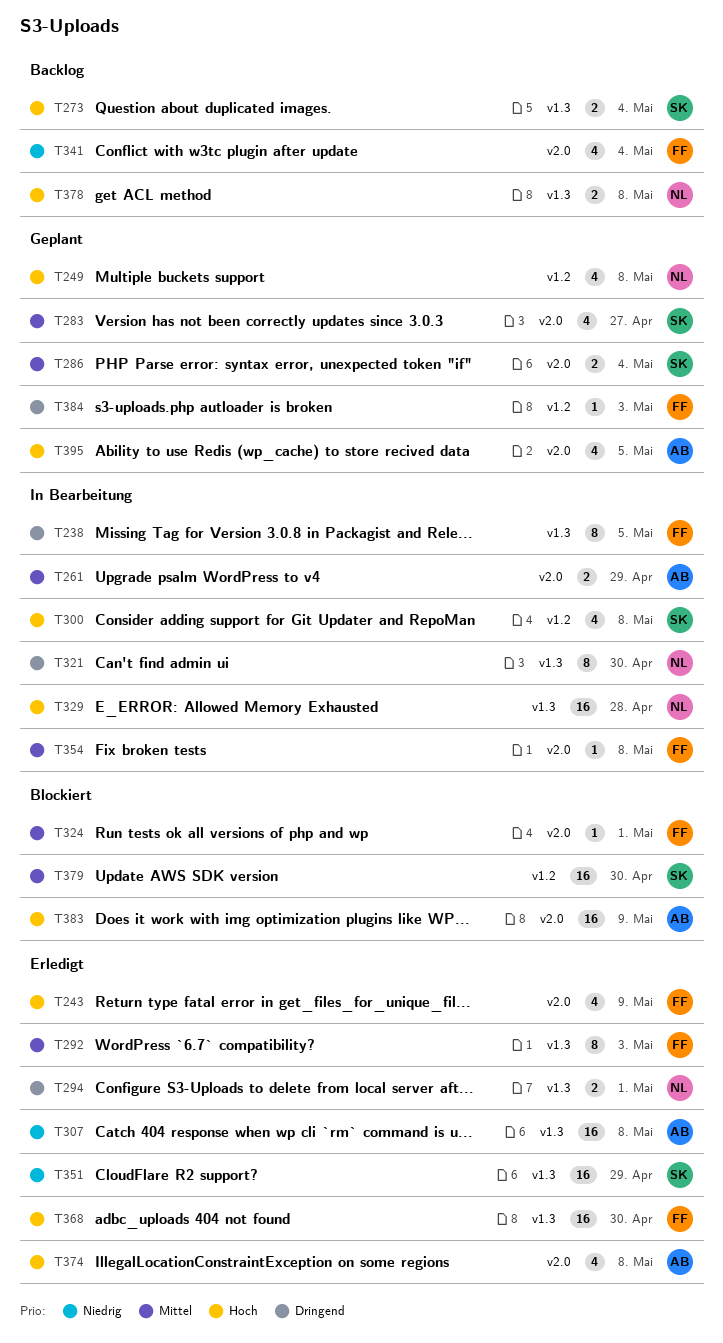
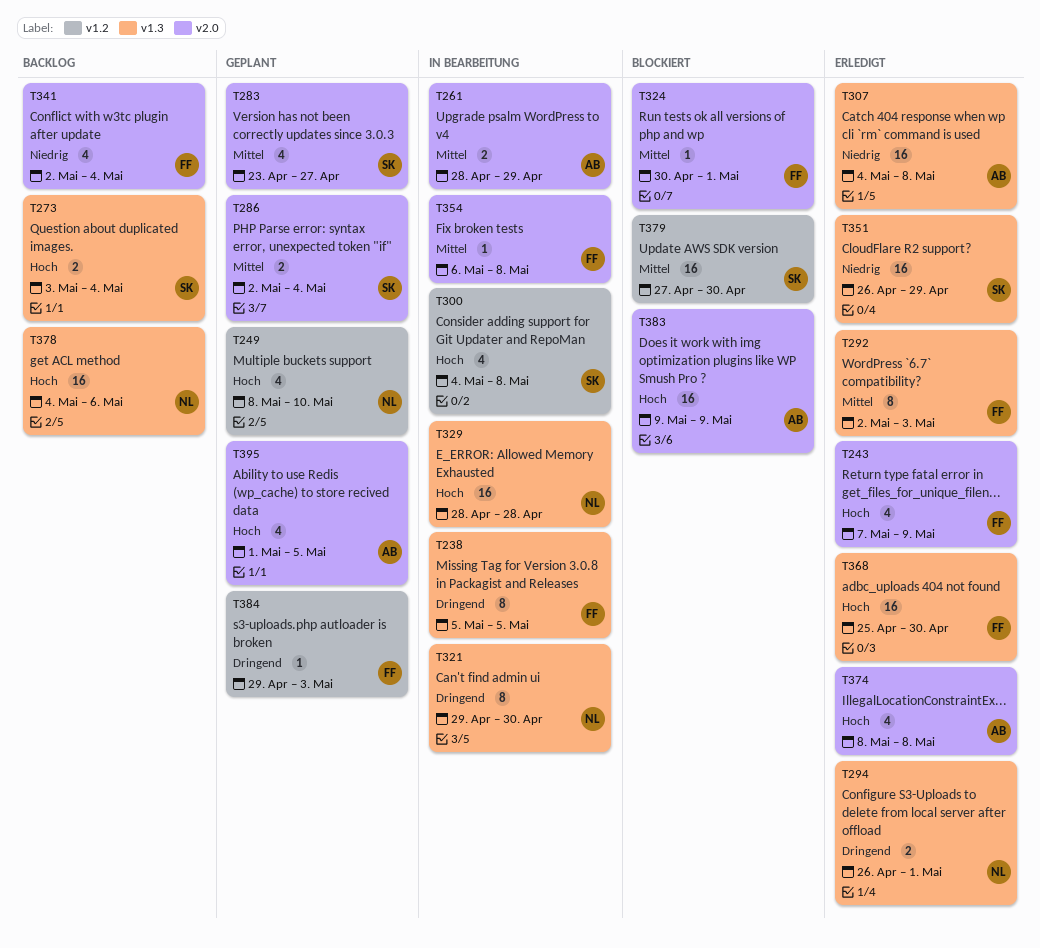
T249, due: May 8 -> May 10
T378, estimate: 2 -> 16
T378, due: May 8 -> May 6

